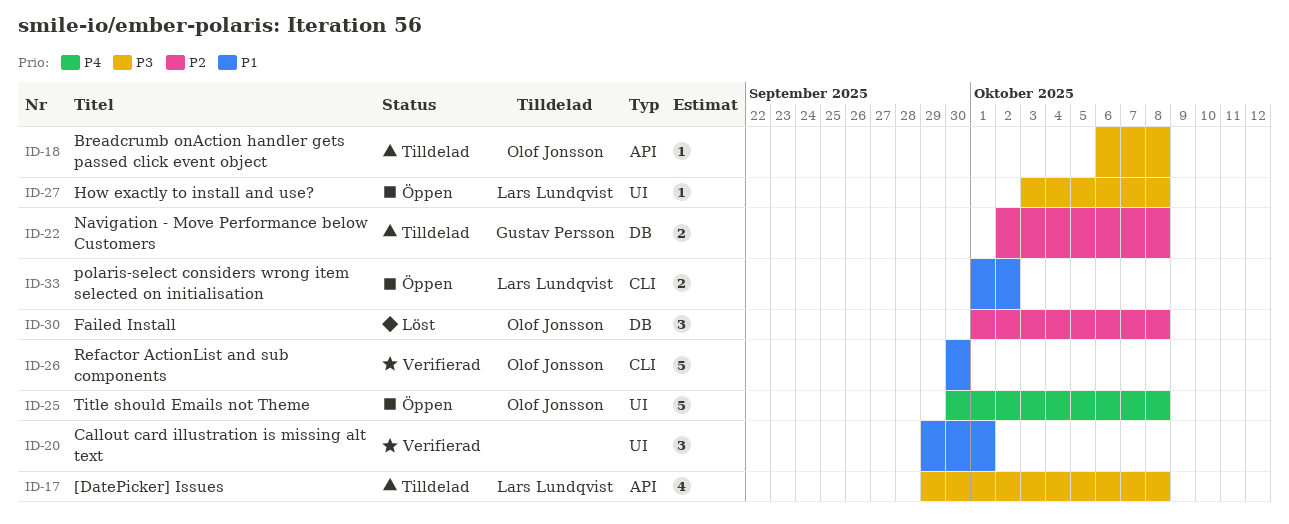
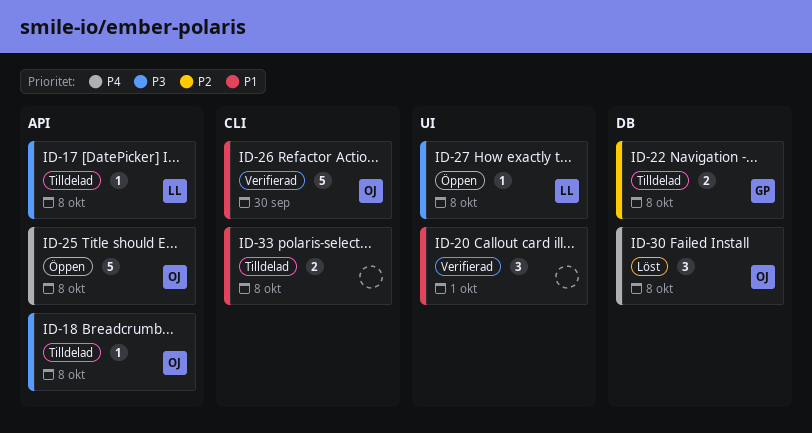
ID-17, estimate: 4 -> 1
ID-25, label: UI -> API
ID-30, priority: P2 -> P4
ID-33, status: Öppen -> Tilldelad
ID-33, owner: Lars Lundqvist -> none
ID-33, due: Oct 2 -> Oct 8

